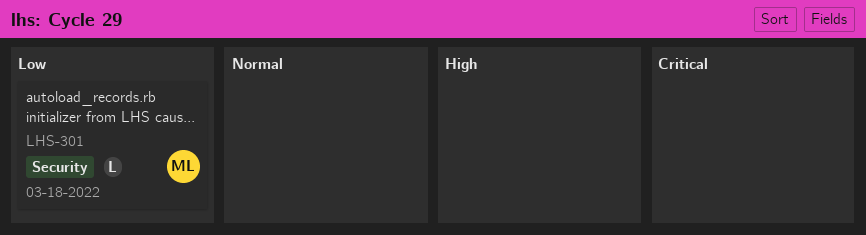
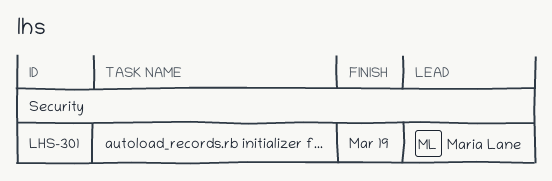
LHS-301, due: Mar 18 -> Mar 19

